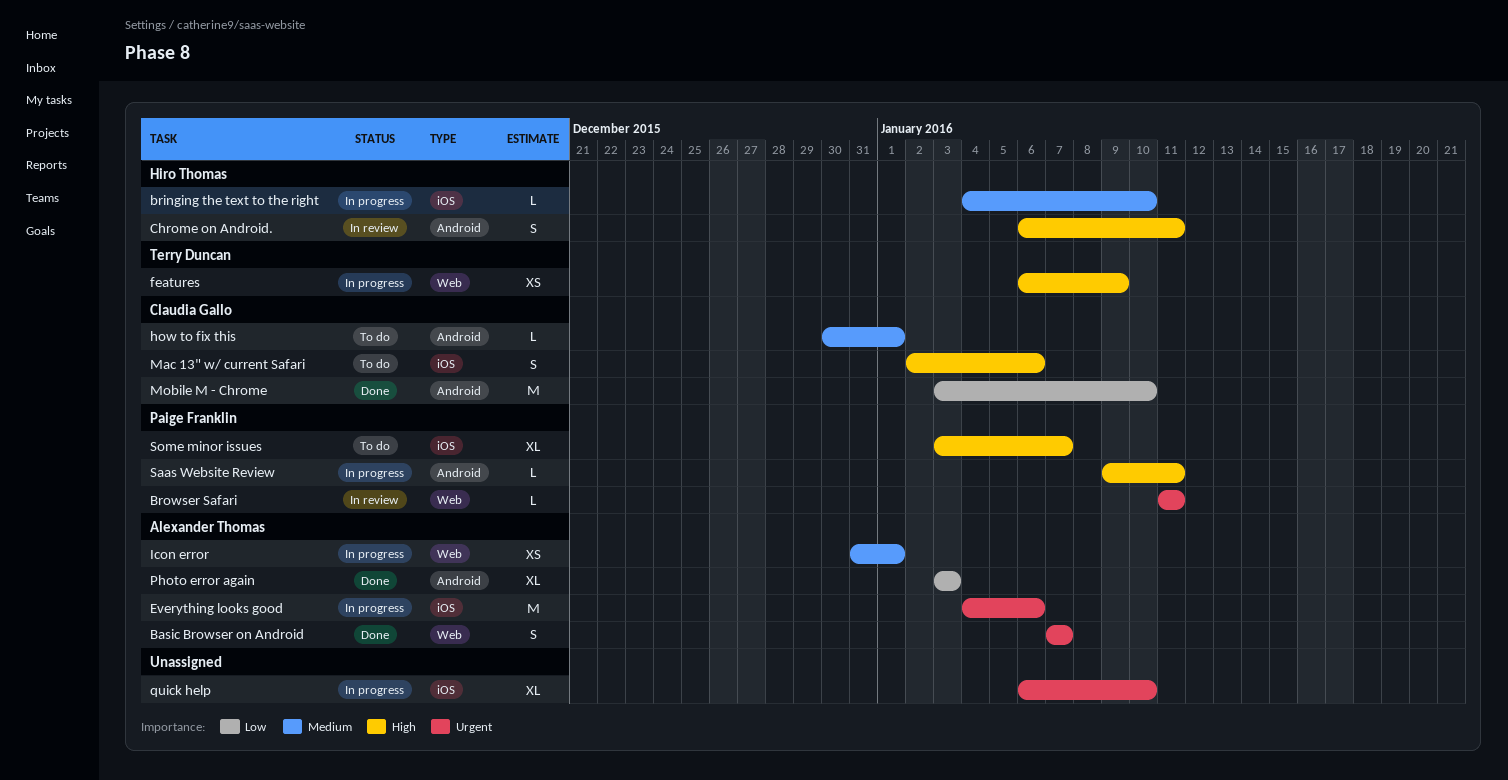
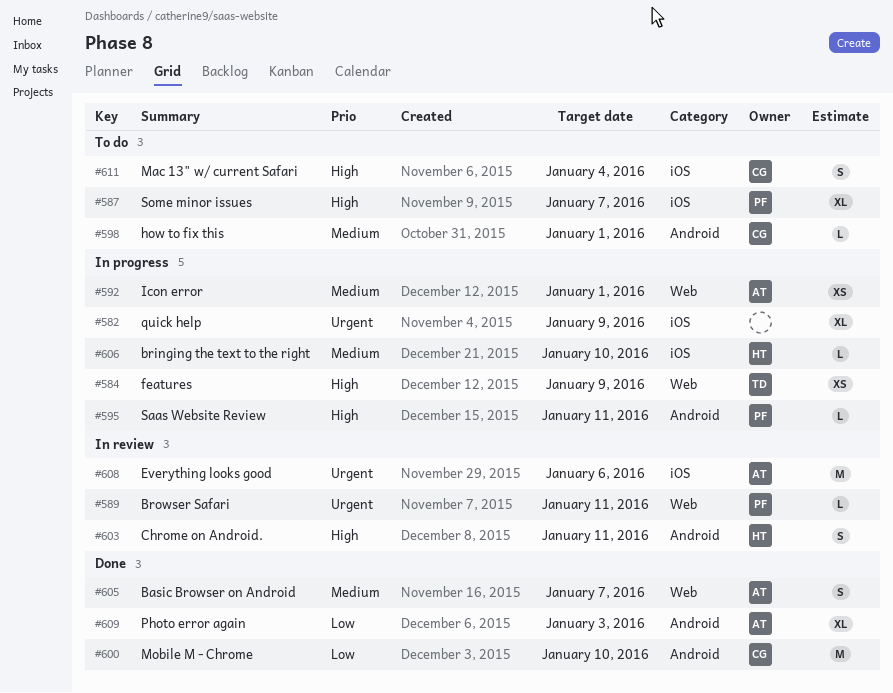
Basic Browser on Android, priority: Urgent -> Medium
Everything looks good, status: In progress -> In review
Mac 13" w/ current Safari, due: Jan 6 -> Jan 4
quick help, due: Jan 10 -> Jan 9

